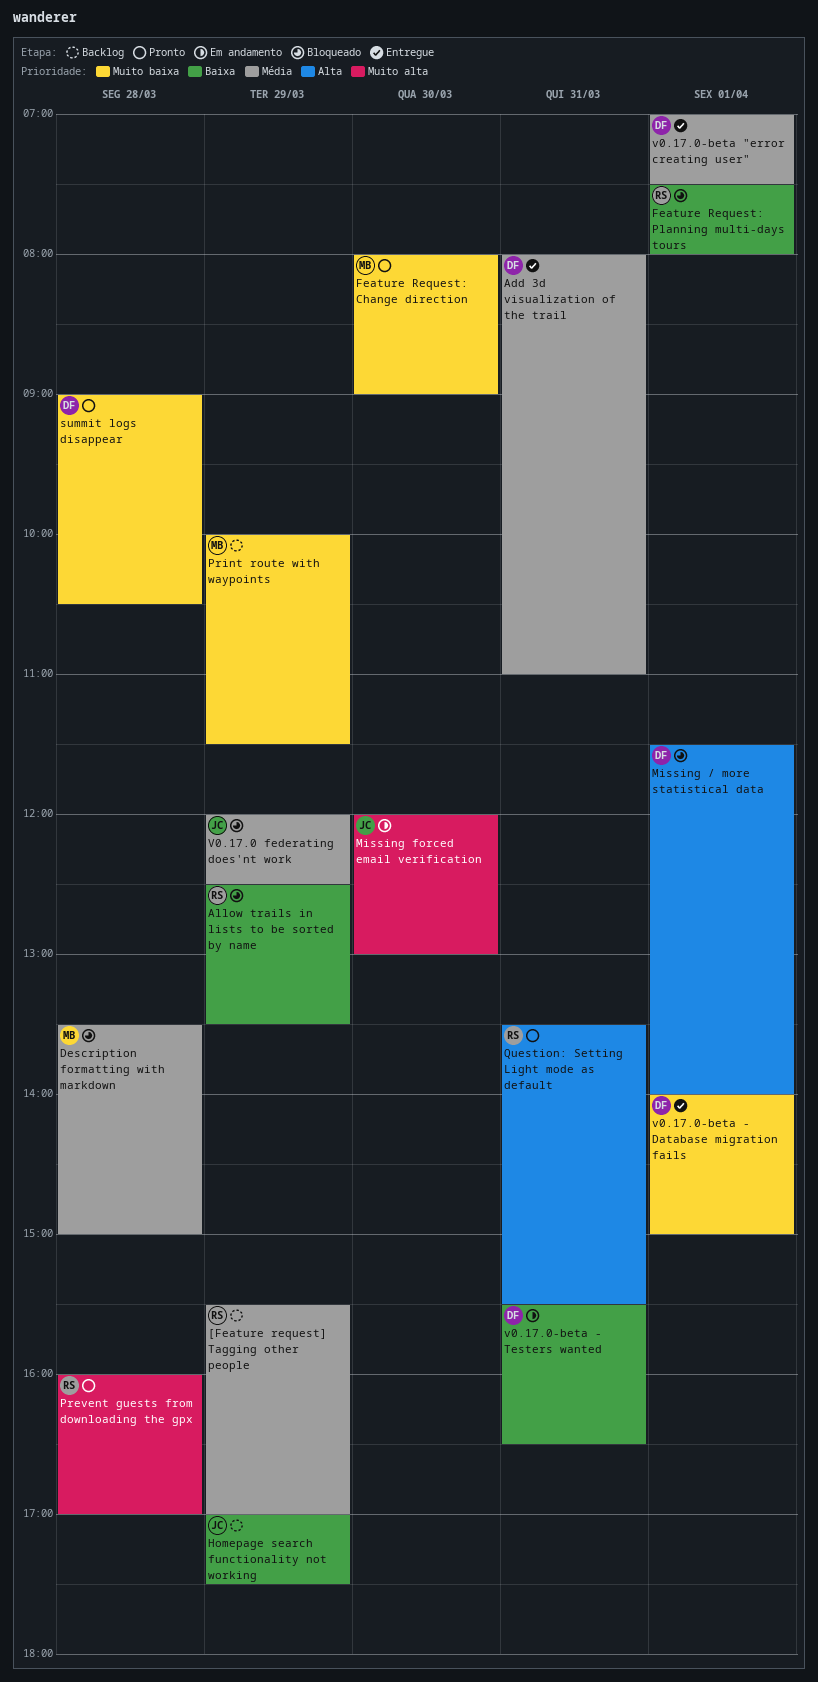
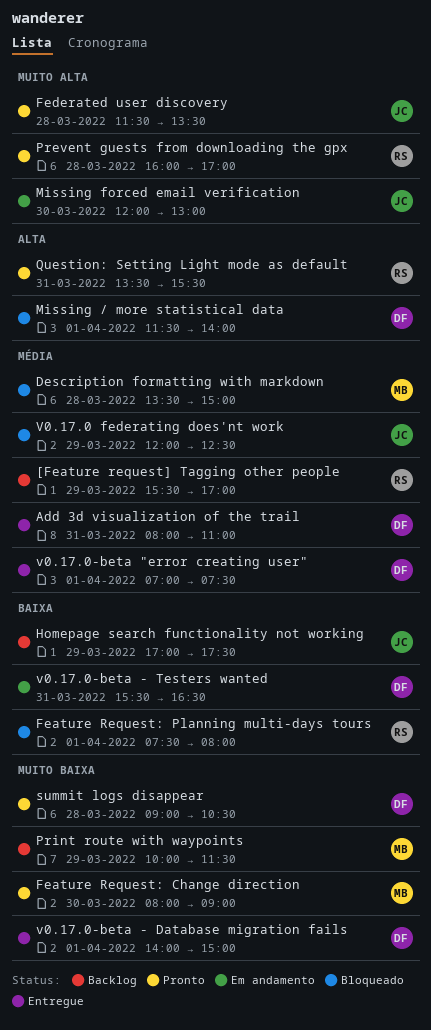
Allow trails in lists to be sorted by name: present -> none
Federated user discovery: none -> present

